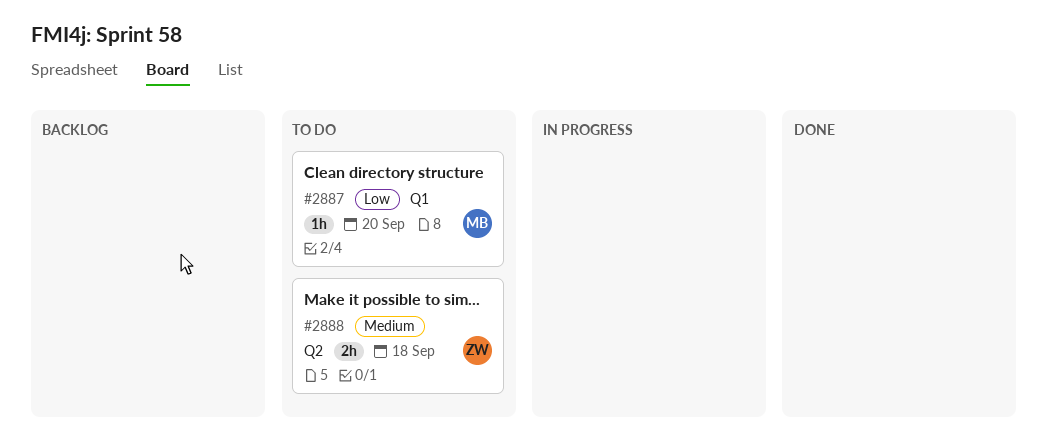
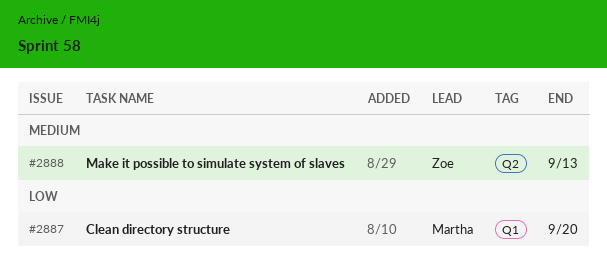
#2888, due: Sep 18 -> Sep 13

